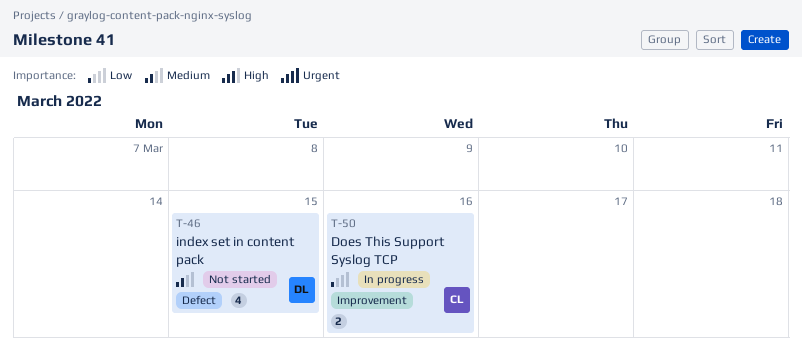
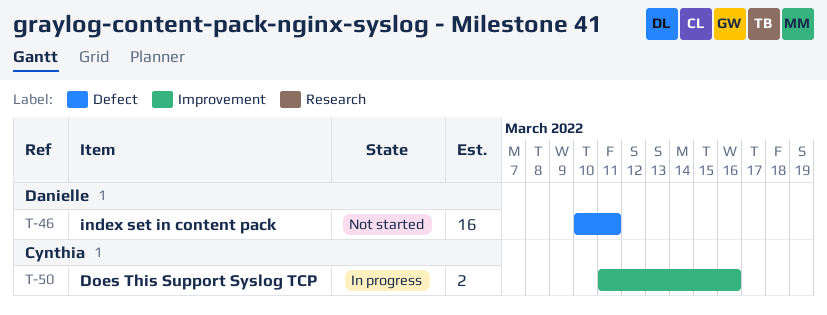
T-46, estimate: 4 -> 16
T-46, due: Mar 15 -> Mar 11

